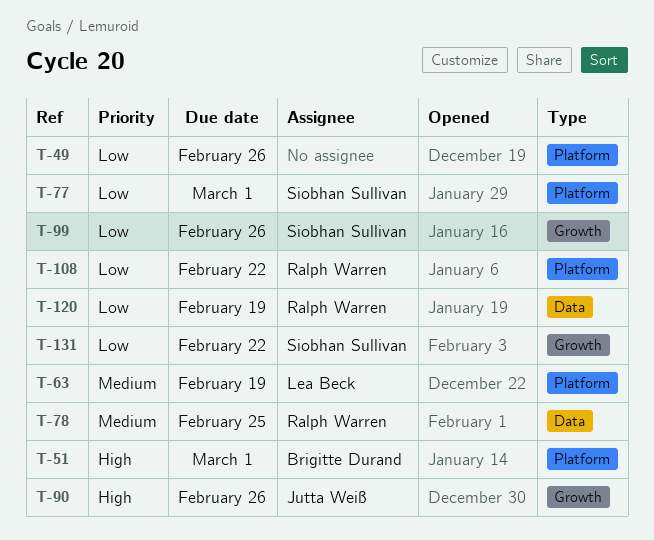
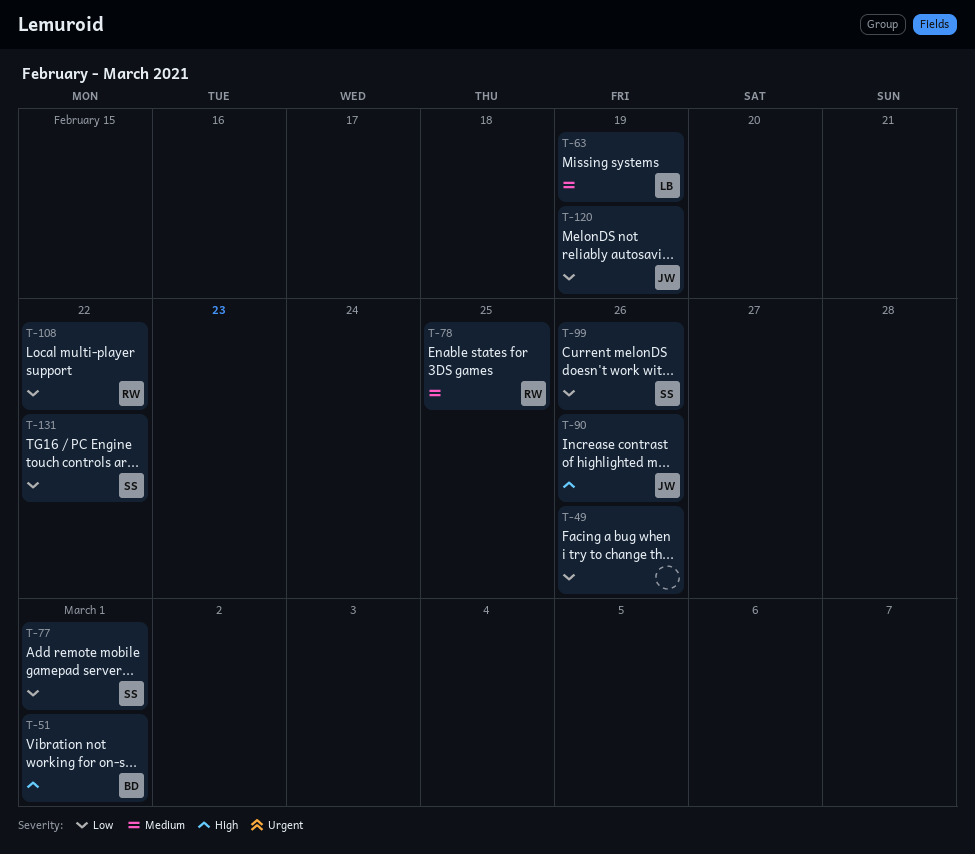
T-120, owner: Ralph Warren -> Jutta Weiß

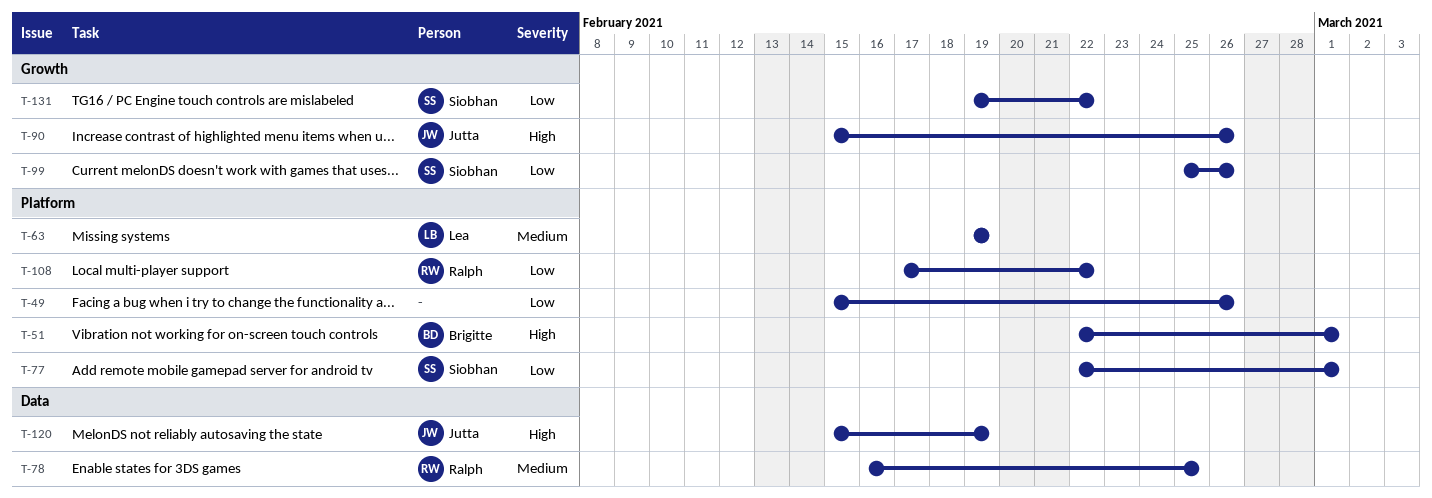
T-120, priority: Low -> High

